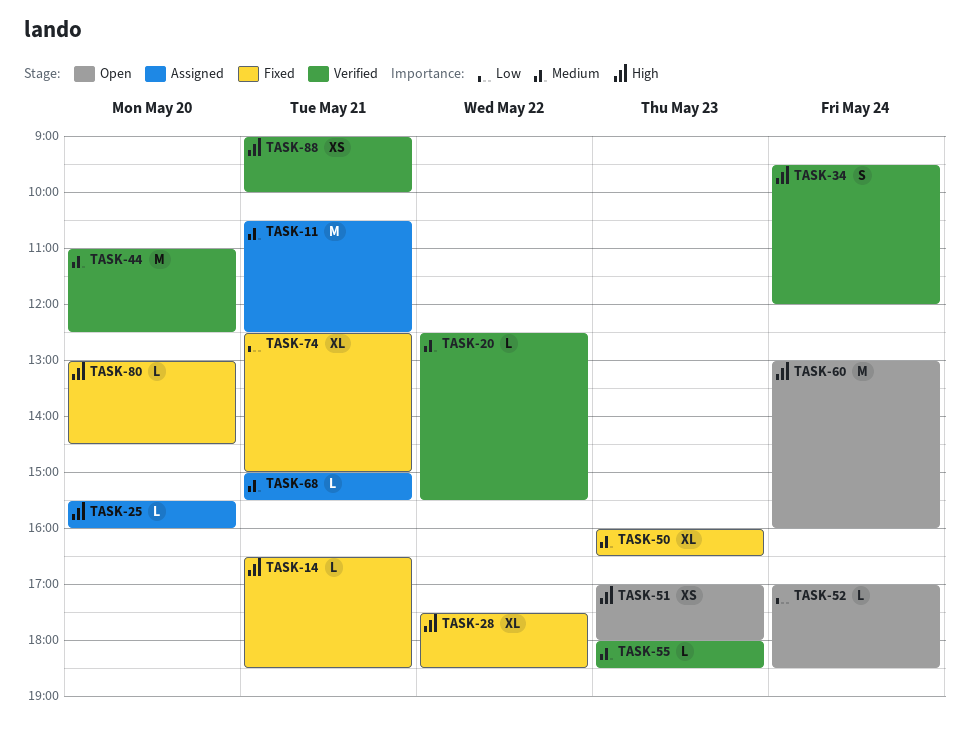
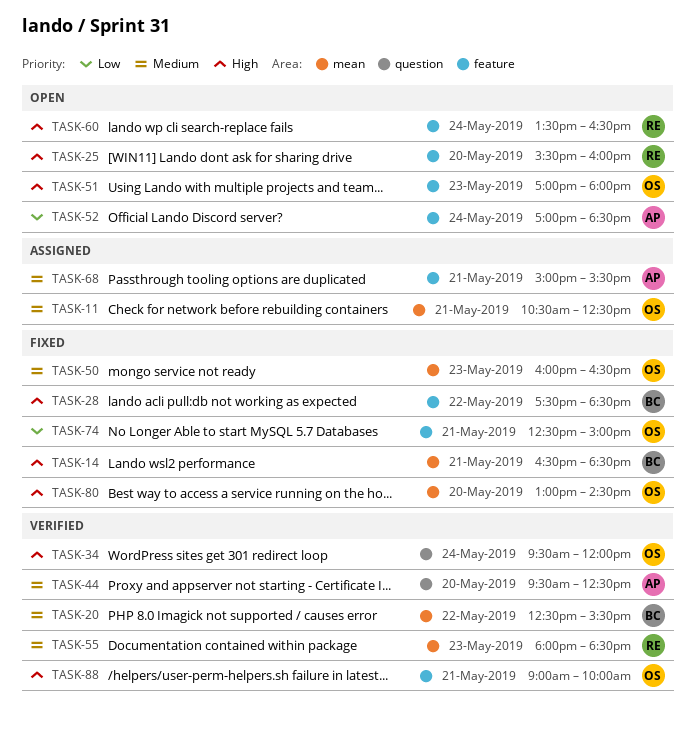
TASK-25, status: Assigned -> Open
TASK-44, begins: 11:00 -> 09:30
TASK-60, begins: 13:00 -> 13:30
TASK-60, ends: 16:00 -> 16:30

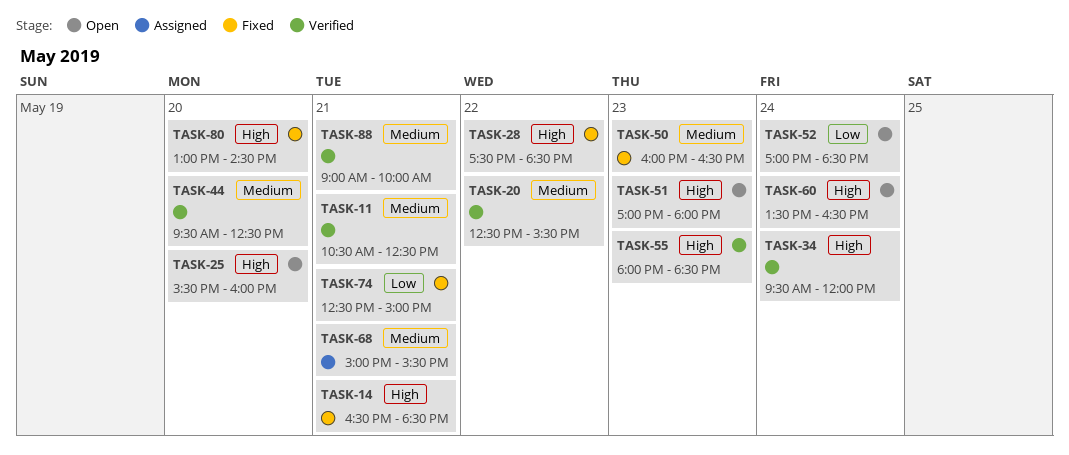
TASK-11, status: Assigned -> Verified
TASK-55, priority: Medium -> High
TASK-88, priority: High -> Medium

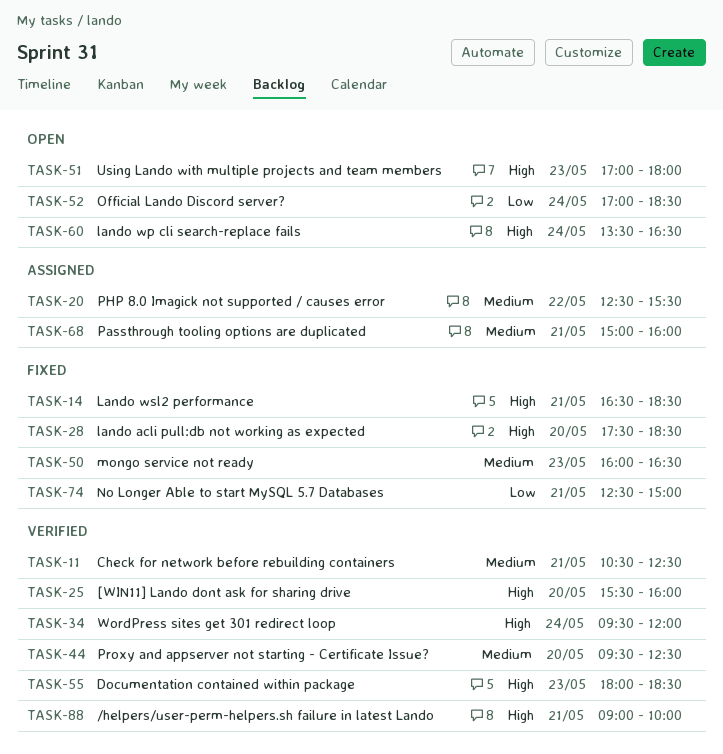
TASK-20, status: Verified -> Assigned
TASK-25, status: Open -> Verified
TASK-28, day: May 22 -> May 20
TASK-68, ends: 15:30 -> 16:00
TASK-80: present -> none
TASK-88, priority: Medium -> High

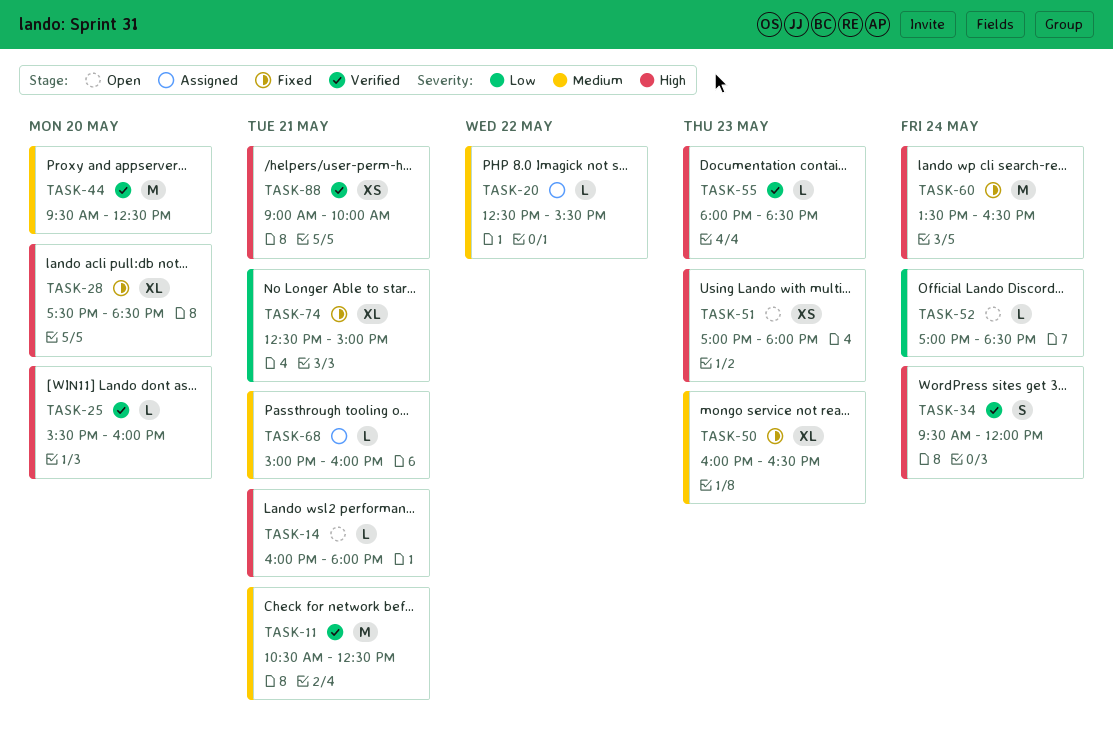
TASK-14, status: Fixed -> Open
TASK-14, begins: 16:30 -> 16:00
TASK-14, ends: 18:30 -> 18:00
TASK-60, status: Open -> Fixed

